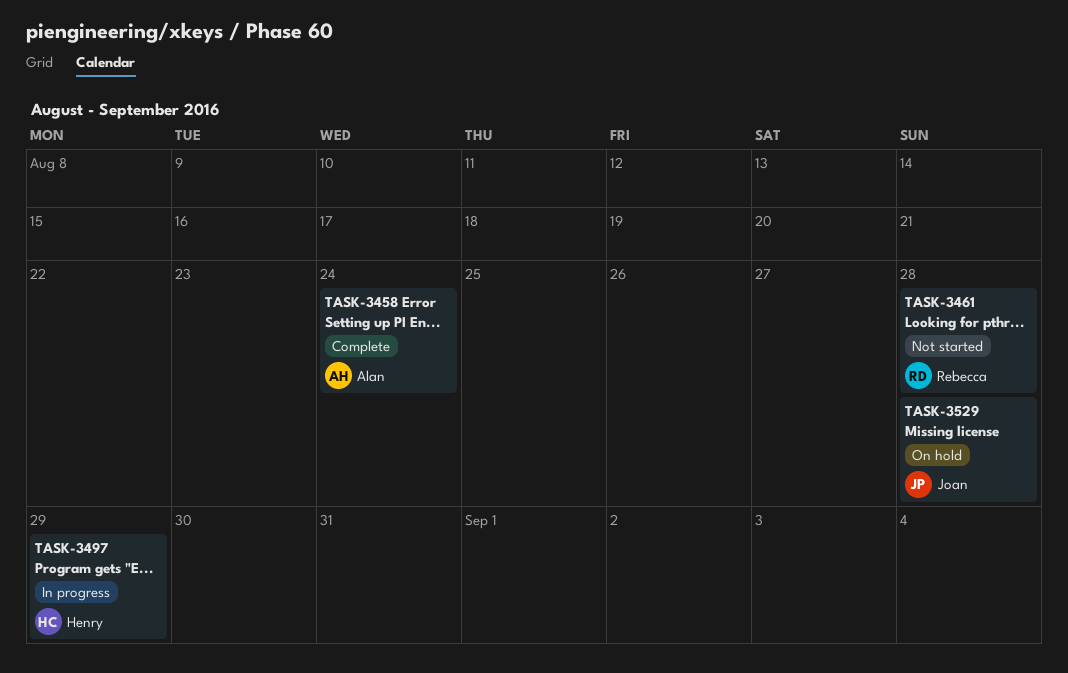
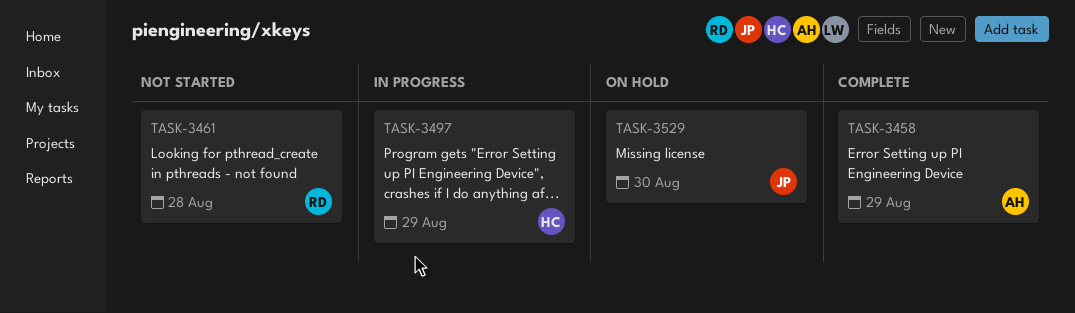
TASK-3458, due: Aug 24 -> Aug 29
TASK-3529, due: Aug 28 -> Aug 30

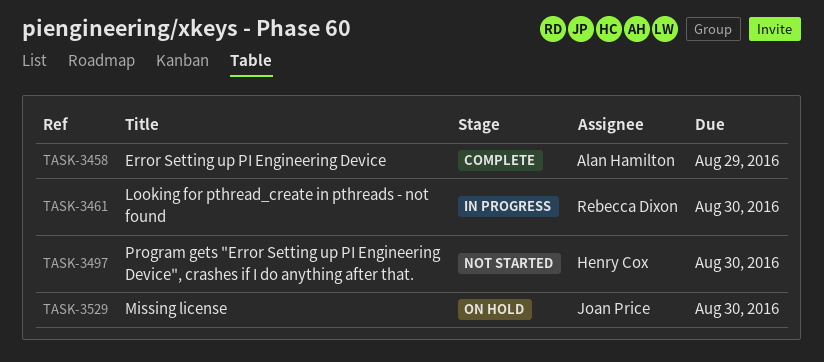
TASK-3461, status: Not started -> In progress
TASK-3461, due: Aug 28 -> Aug 30
TASK-3497, status: In progress -> Not started
TASK-3497, due: Aug 29 -> Aug 30

